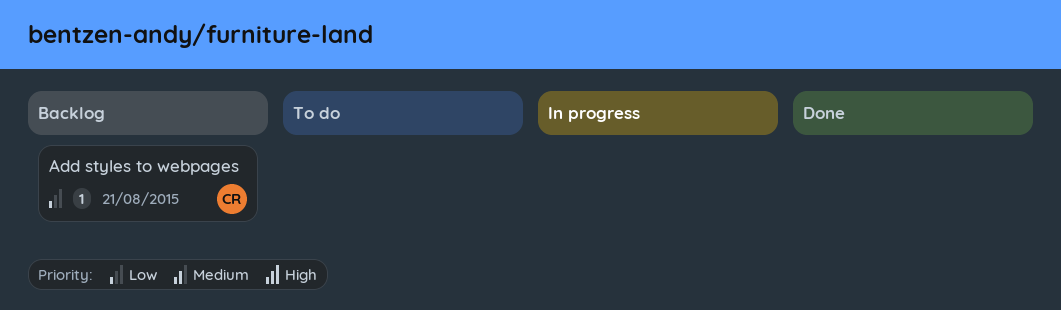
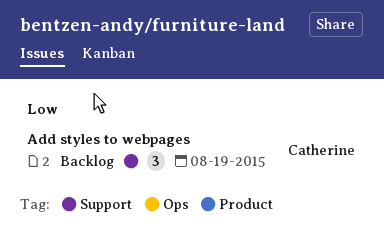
Add styles to webpages, estimate: 1 -> 3
Add styles to webpages, due: Aug 21 -> Aug 19

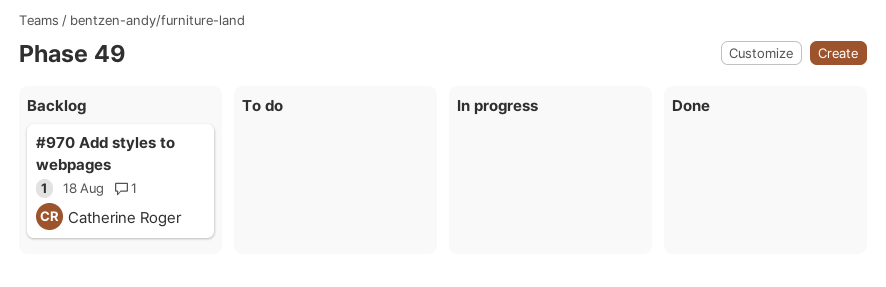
Add styles to webpages, estimate: 3 -> 1
Add styles to webpages, due: Aug 19 -> Aug 18

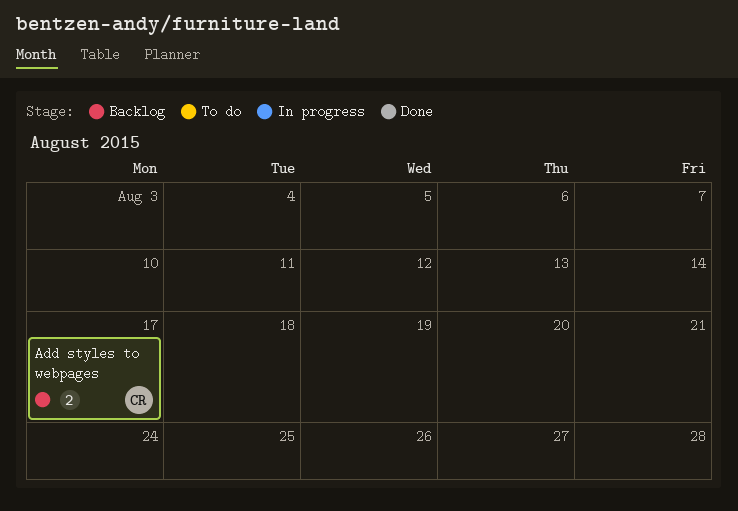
Add styles to webpages, estimate: 1 -> 2
Add styles to webpages, due: Aug 18 -> Aug 17

